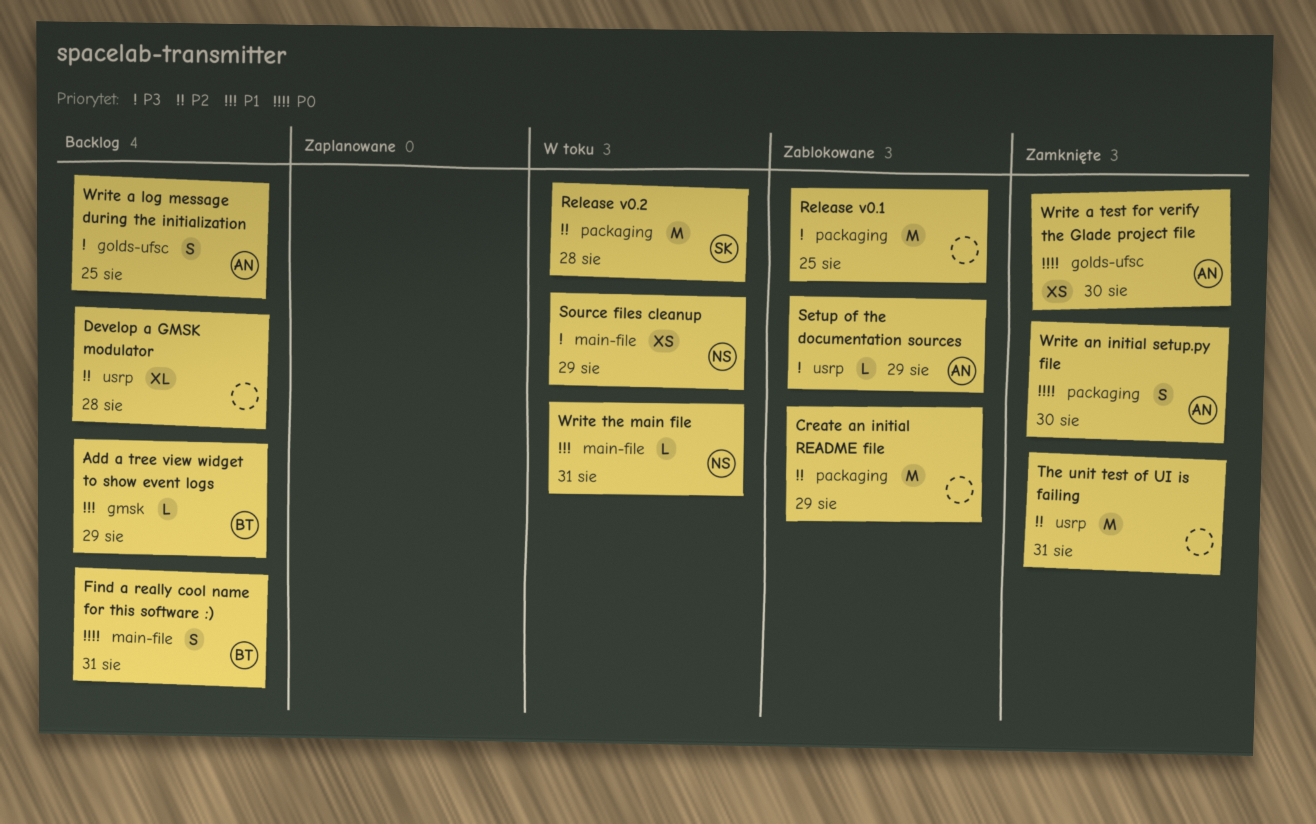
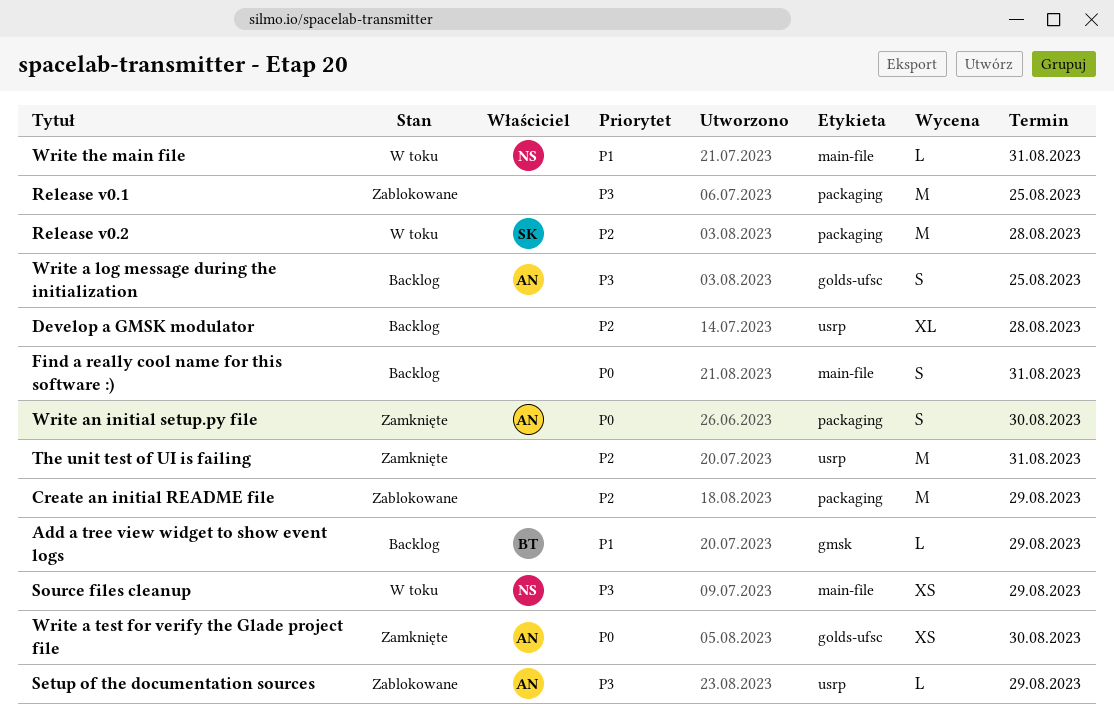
Find a really cool name for this software :), owner: BT -> none

